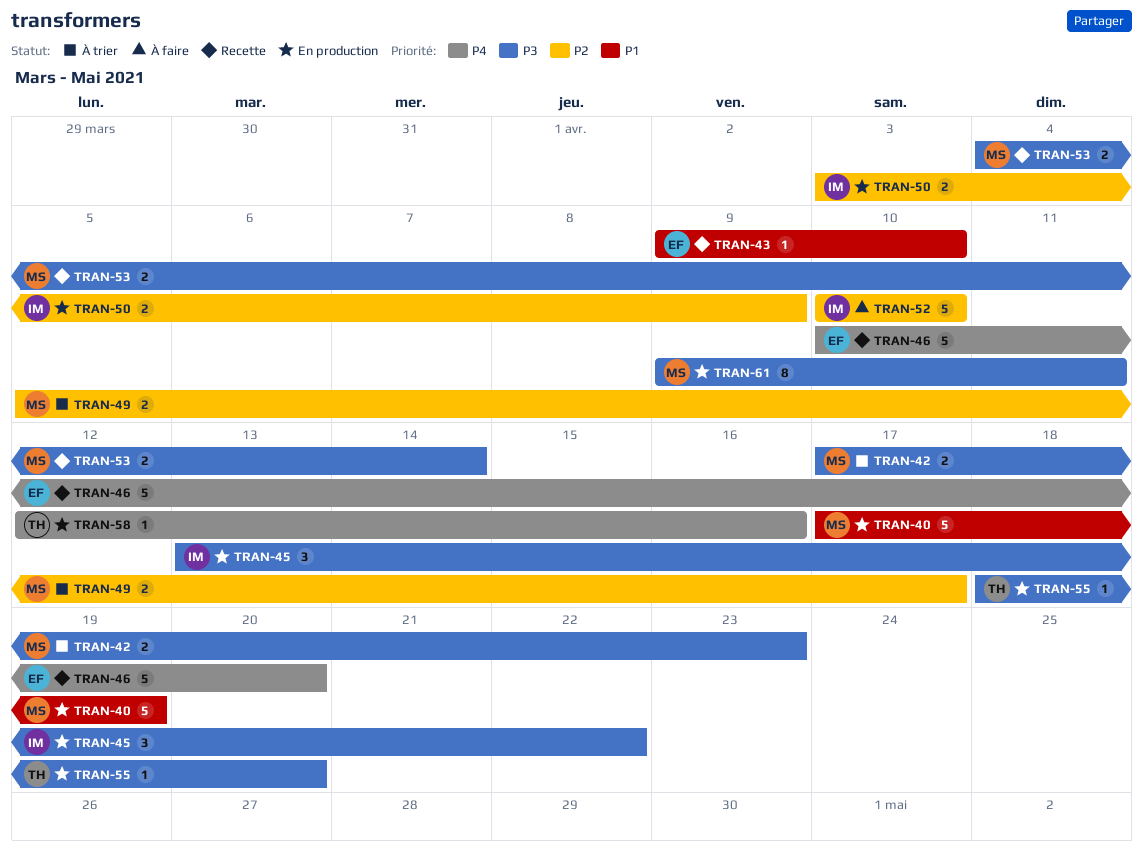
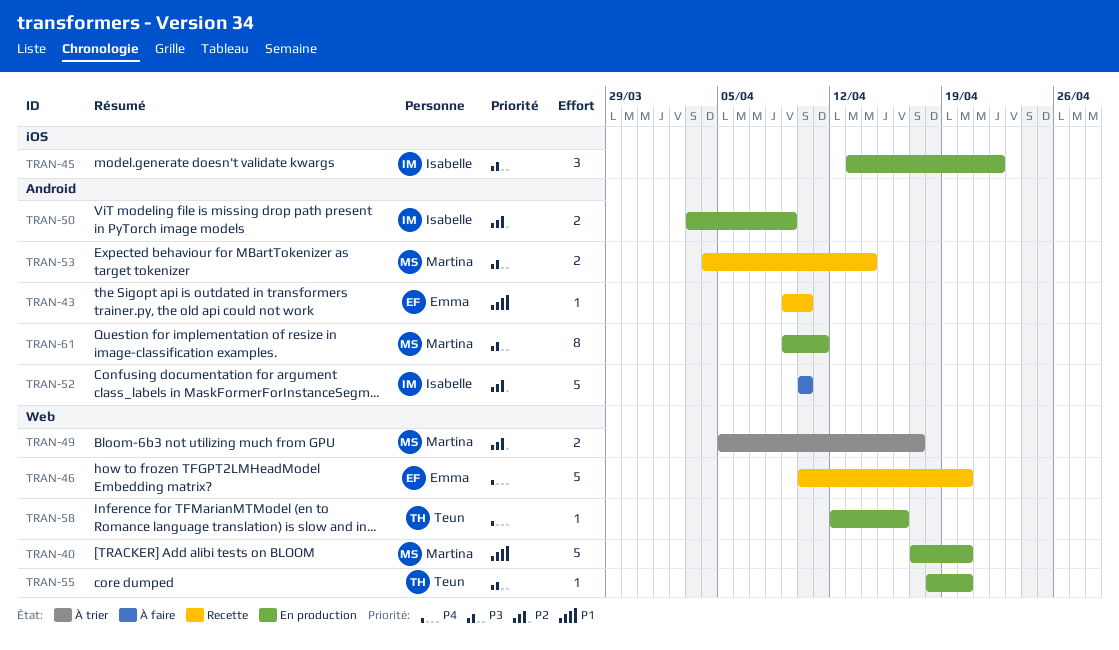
TRAN-40, due: Apr 19 -> Apr 20
TRAN-42: present -> none

